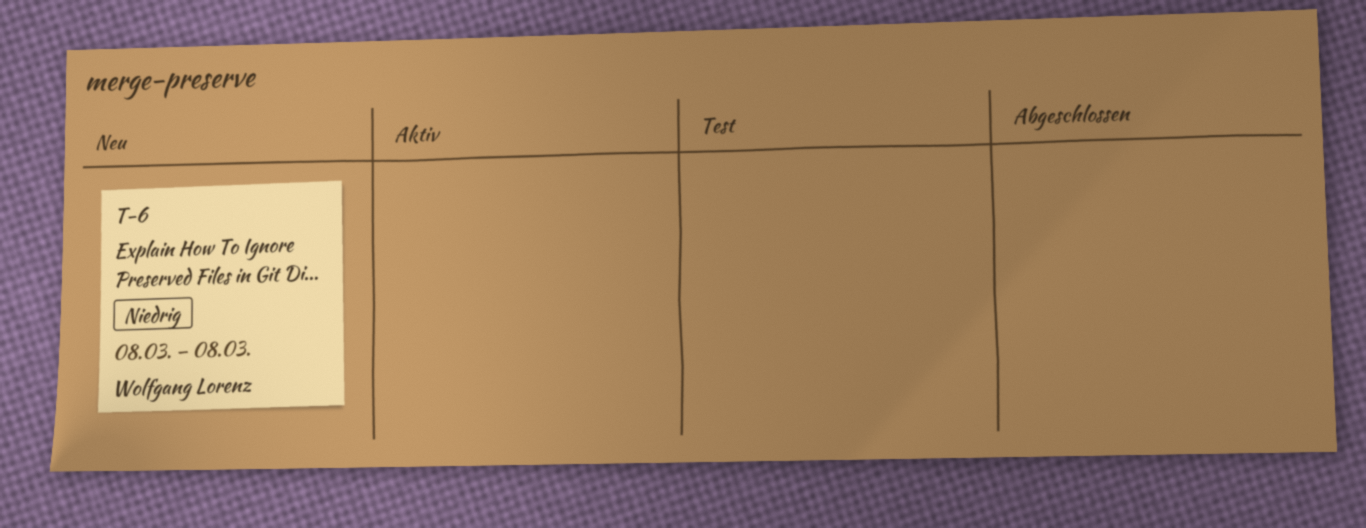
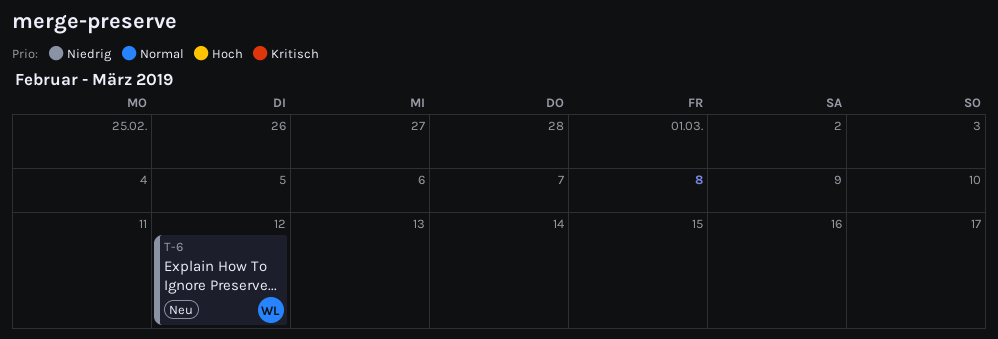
T-6, due: Mar 8 -> Mar 12

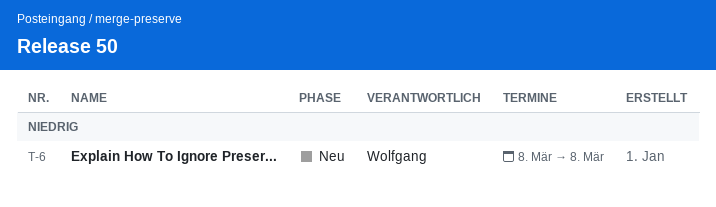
T-6, due: Mar 12 -> Mar 8

